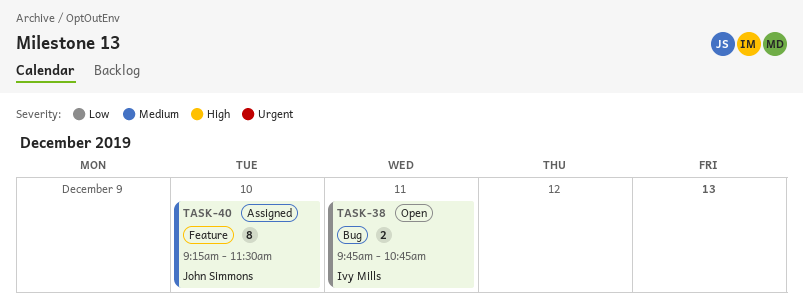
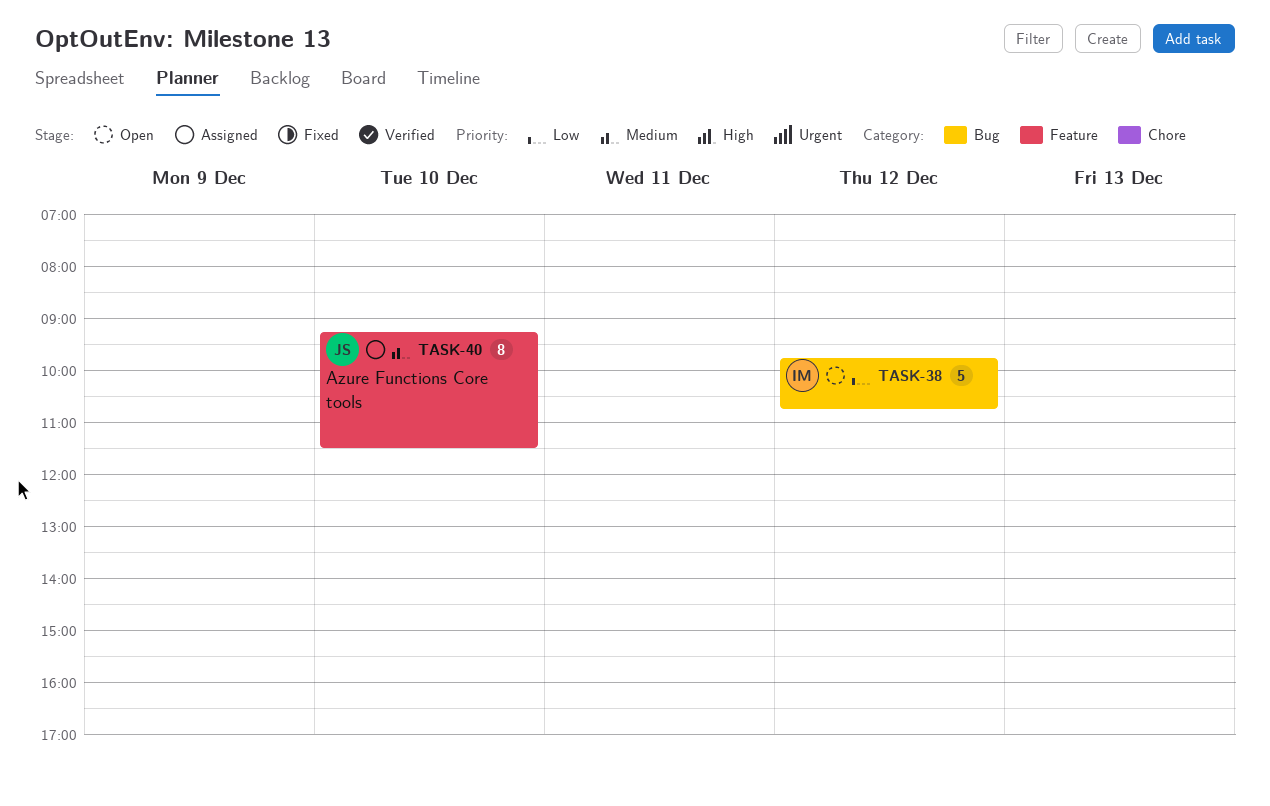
TASK-38, estimate: 2 -> 5
TASK-38, day: Dec 11 -> Dec 12

